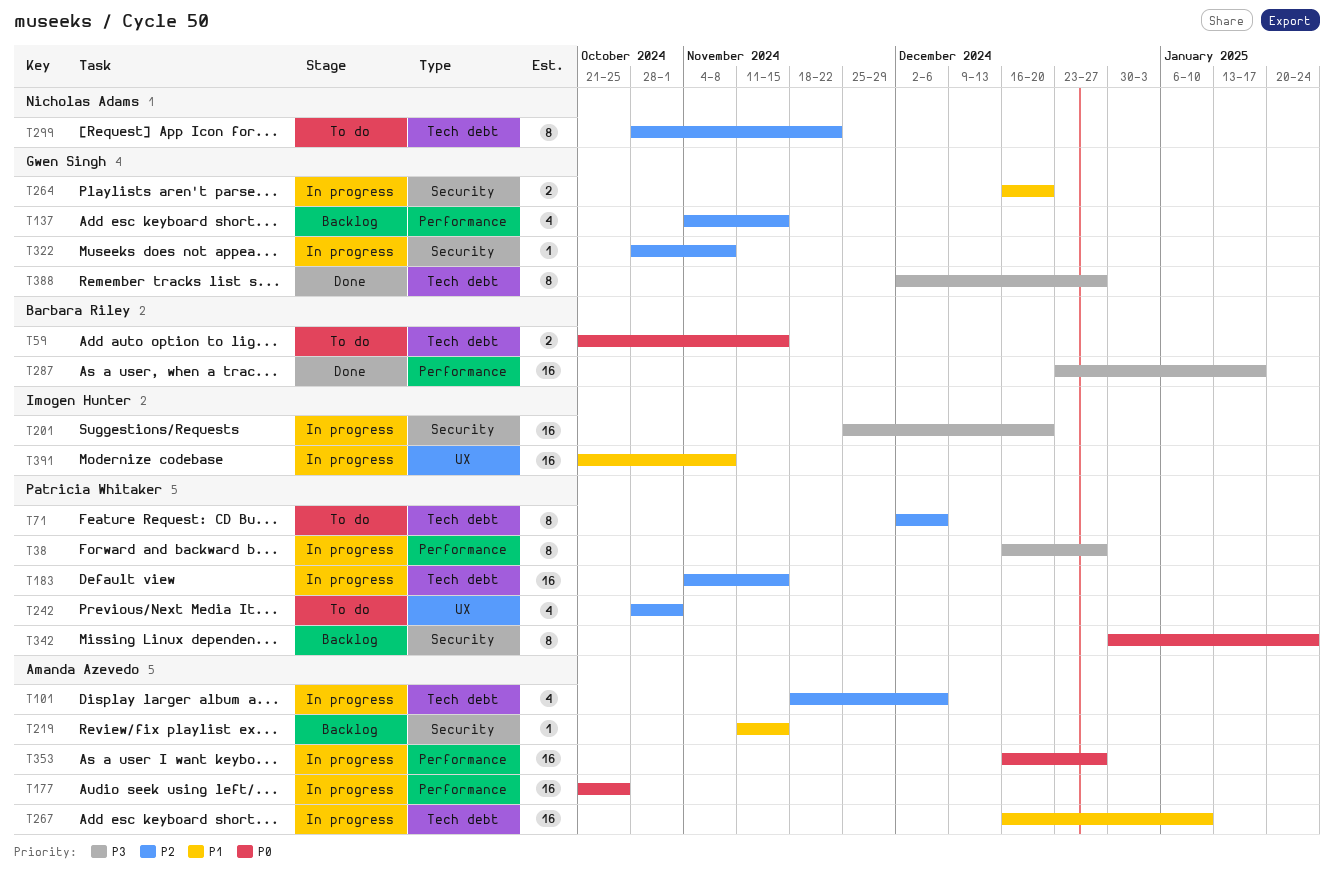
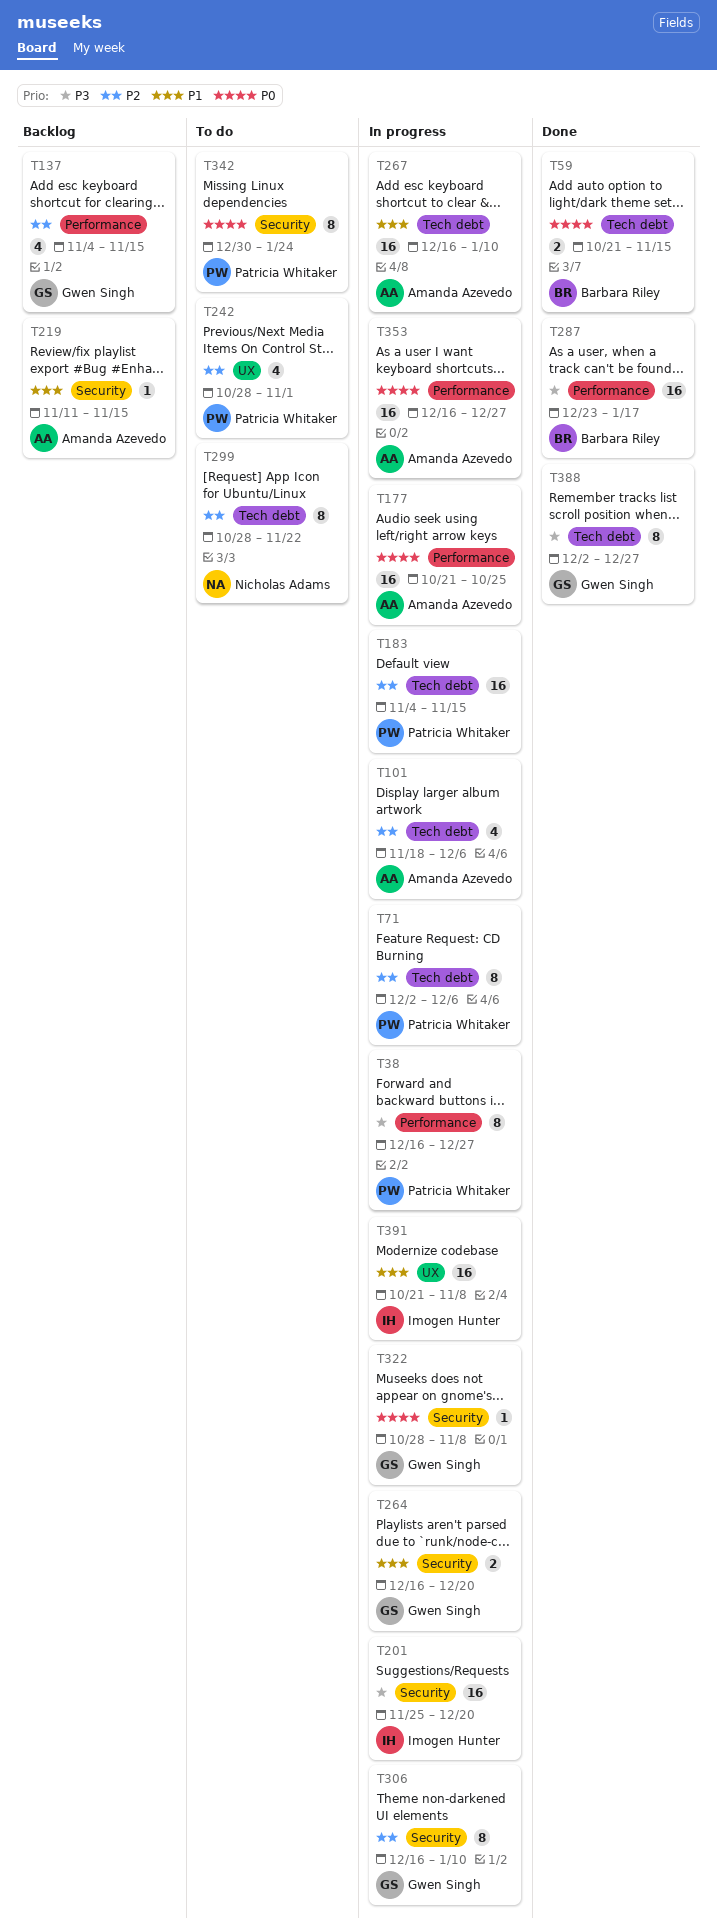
T59, status: To do -> Done
T71, status: To do -> In progress
T306: none -> present
T322, priority: P2 -> P0
T342, status: Backlog -> To do

